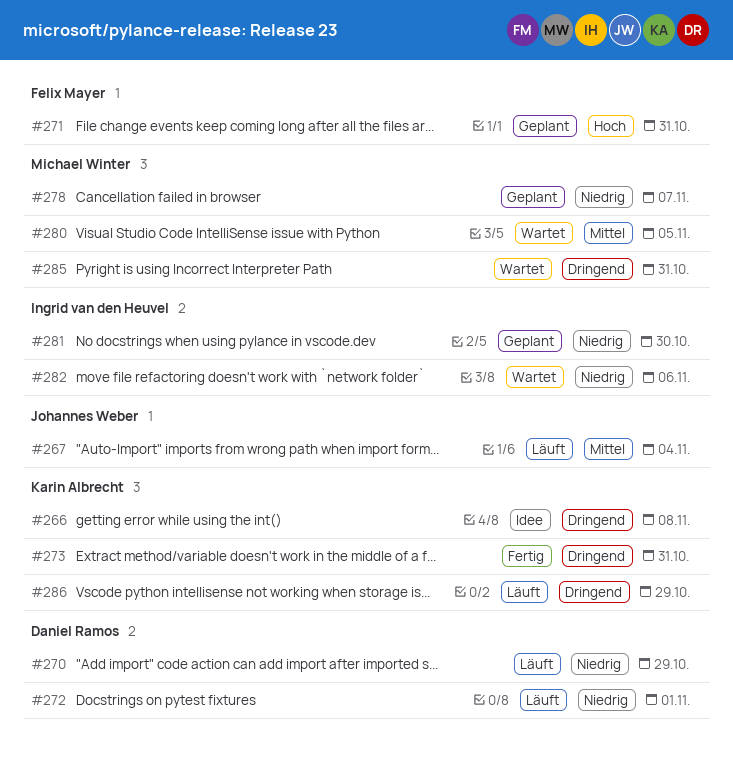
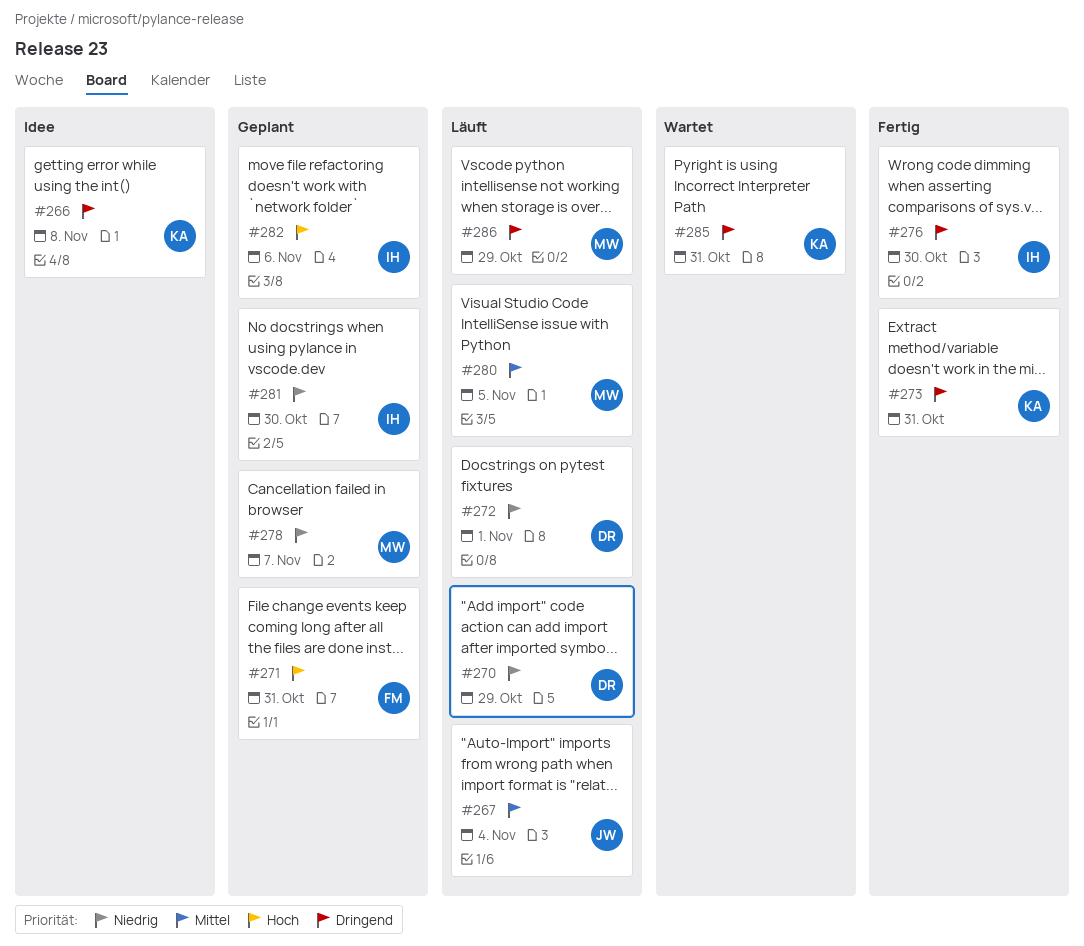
#276: none -> present
#280, status: Wartet -> Läuft
#282, status: Wartet -> Geplant
#282, priority: Niedrig -> Hoch
#285, owner: Michael Winter -> Karin Albrecht
#286, owner: Karin Albrecht -> Michael Winter

